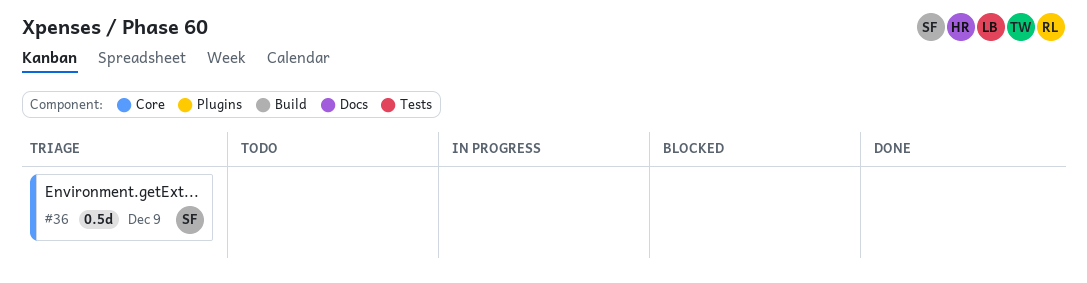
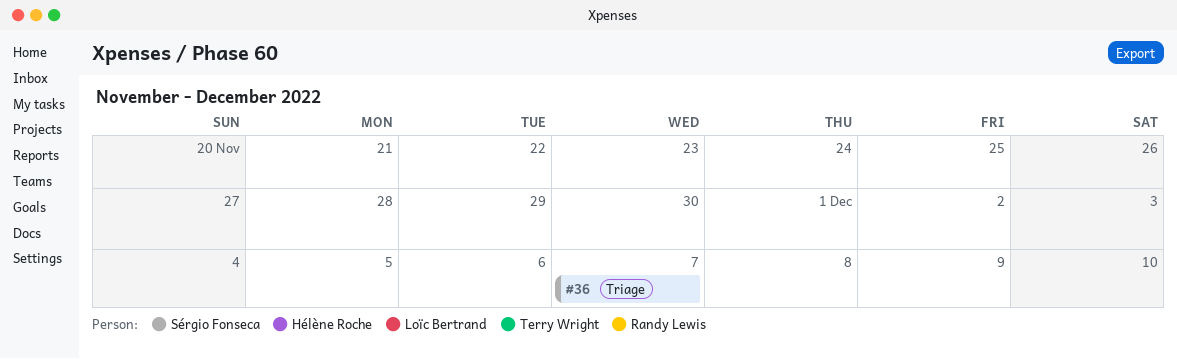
#36, due: Dec 9 -> Dec 7

